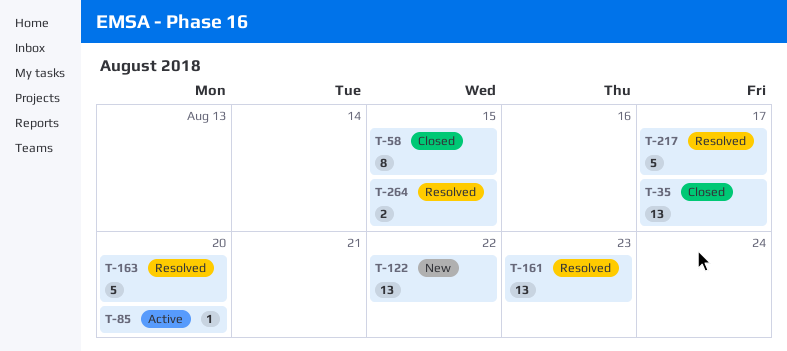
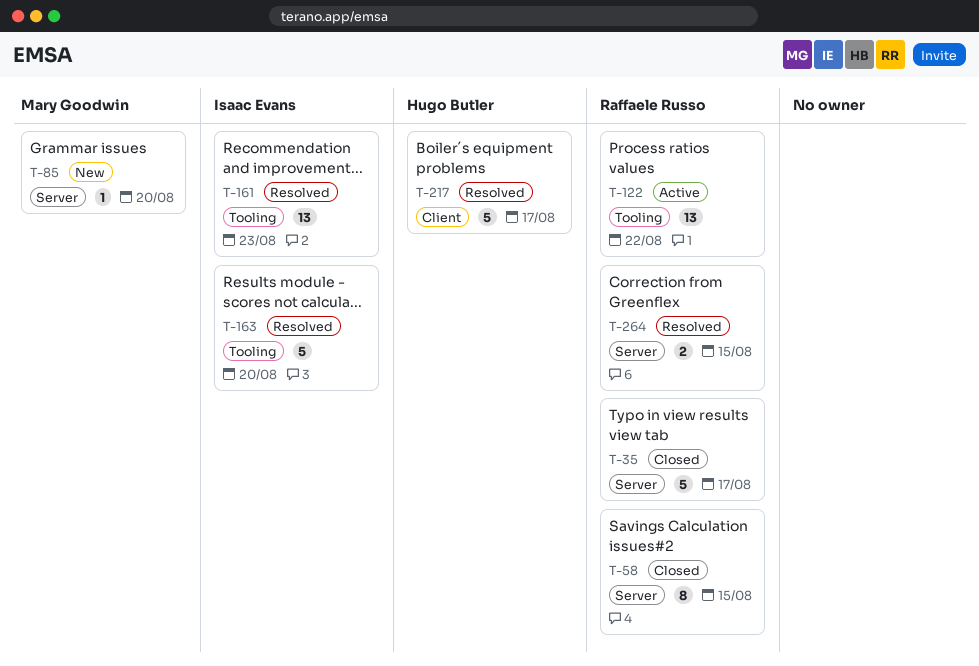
T-35, estimate: 13 -> 5
T-85, status: Active -> New
T-122, status: New -> Active

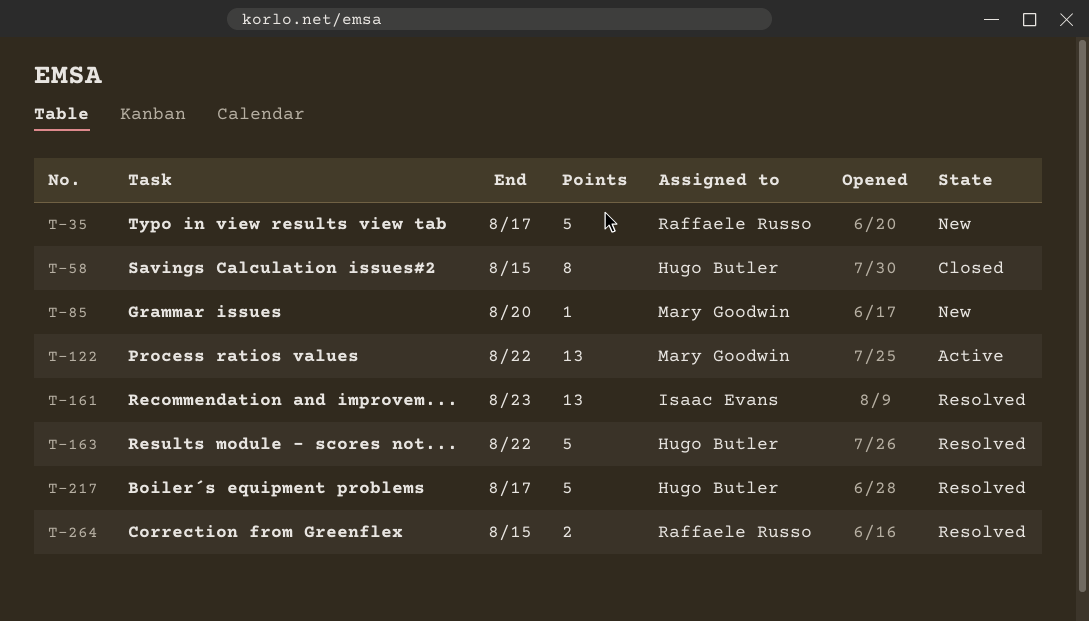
T-35, status: Closed -> New
T-58, owner: Raffaele Russo -> Hugo Butler
T-122, owner: Raffaele Russo -> Mary Goodwin
T-163, owner: Isaac Evans -> Hugo Butler
T-163, due: Aug 20 -> Aug 22

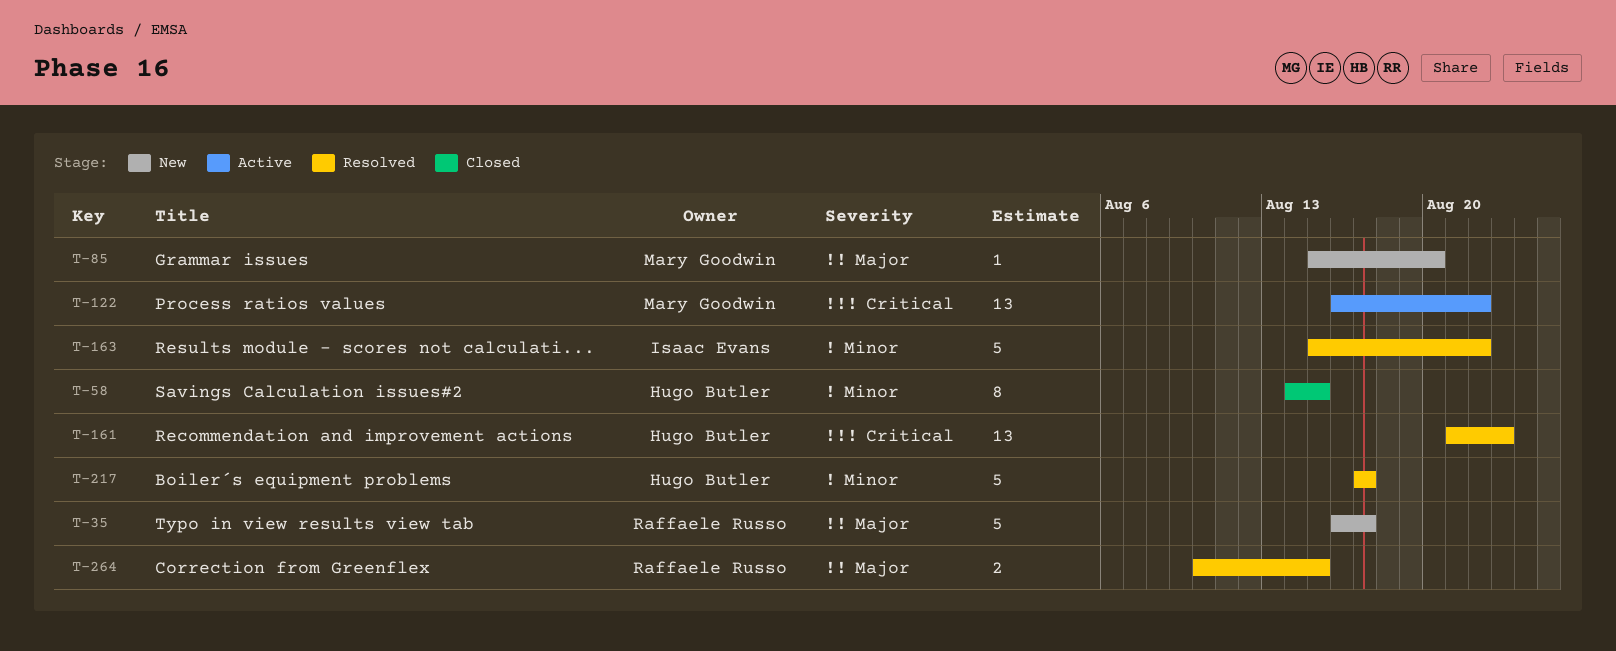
T-161, owner: Isaac Evans -> Hugo Butler
T-163, owner: Hugo Butler -> Isaac Evans

